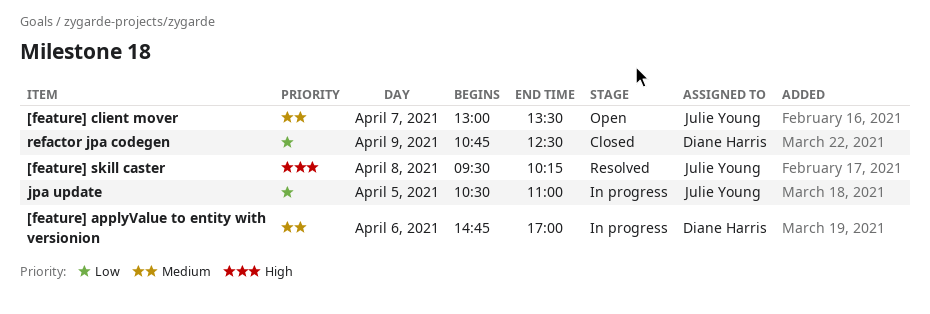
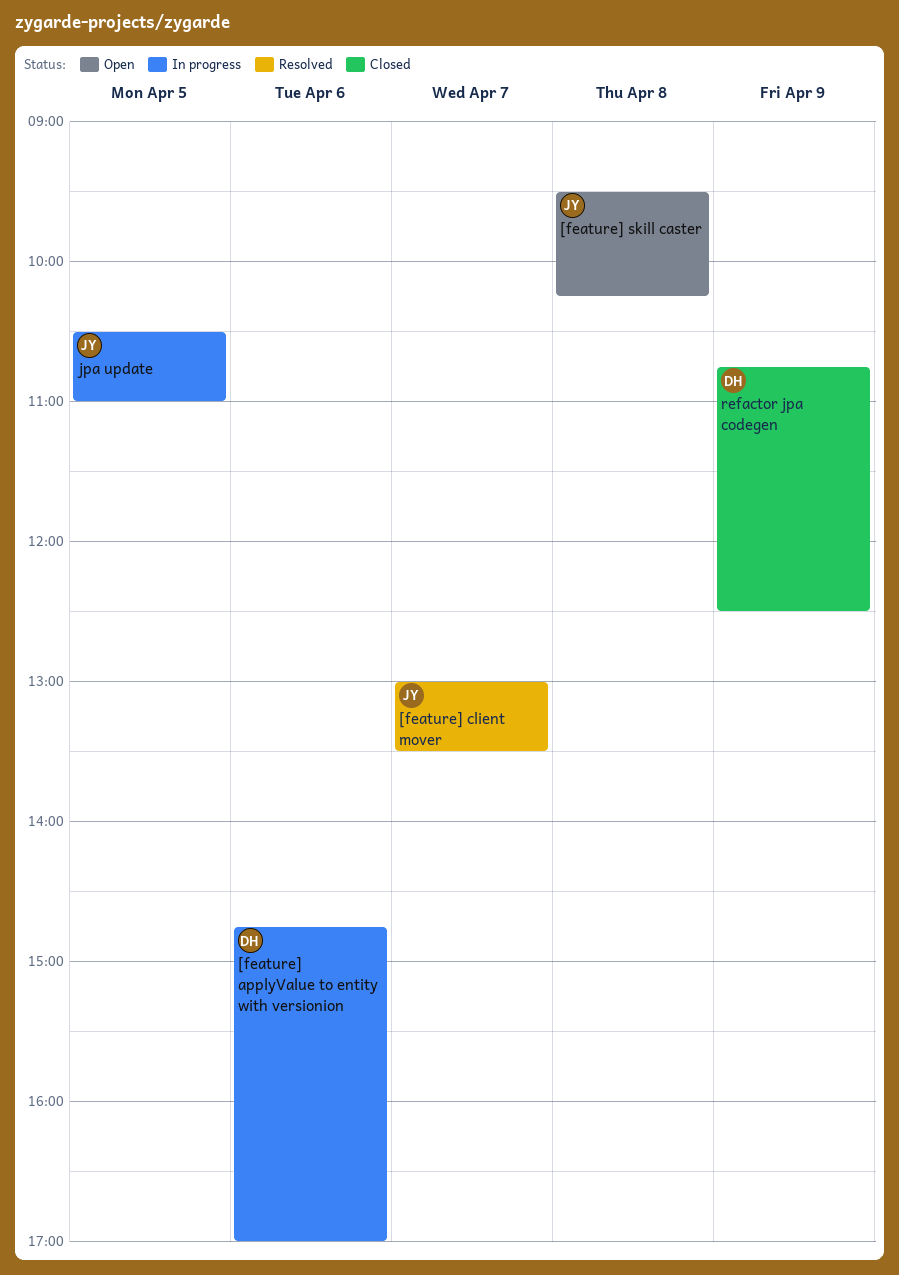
[feature] client mover, status: Open -> Resolved
[feature] skill caster, status: Resolved -> Open

